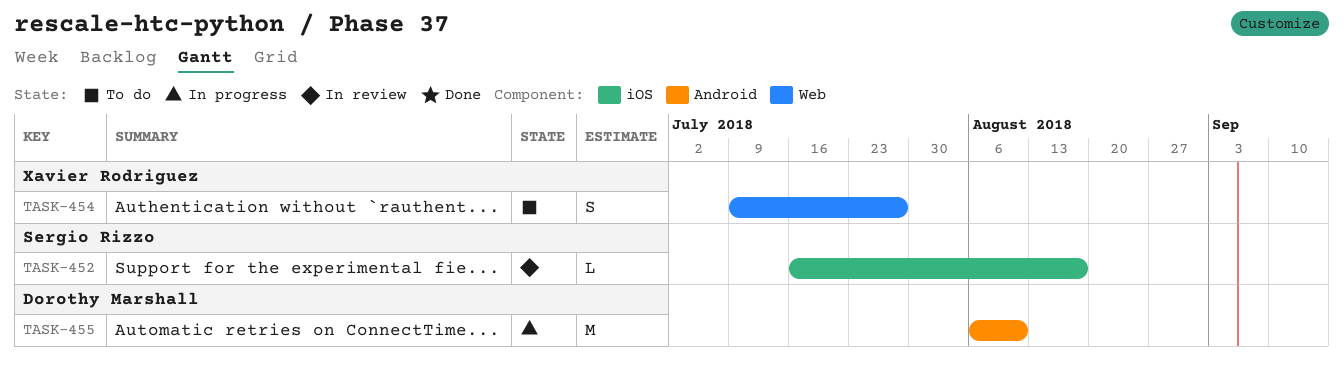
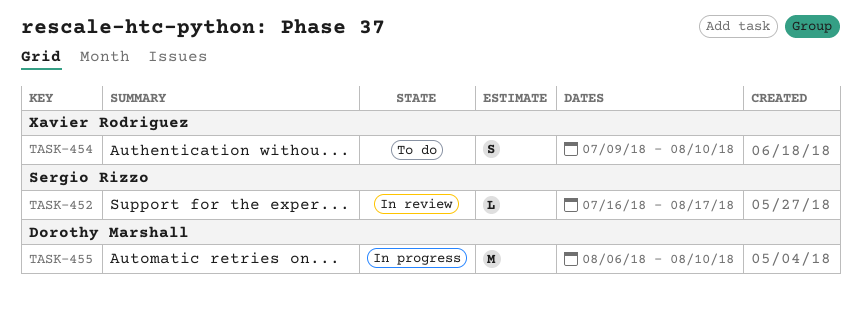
TASK-454, due: Jul 27 -> Aug 10

